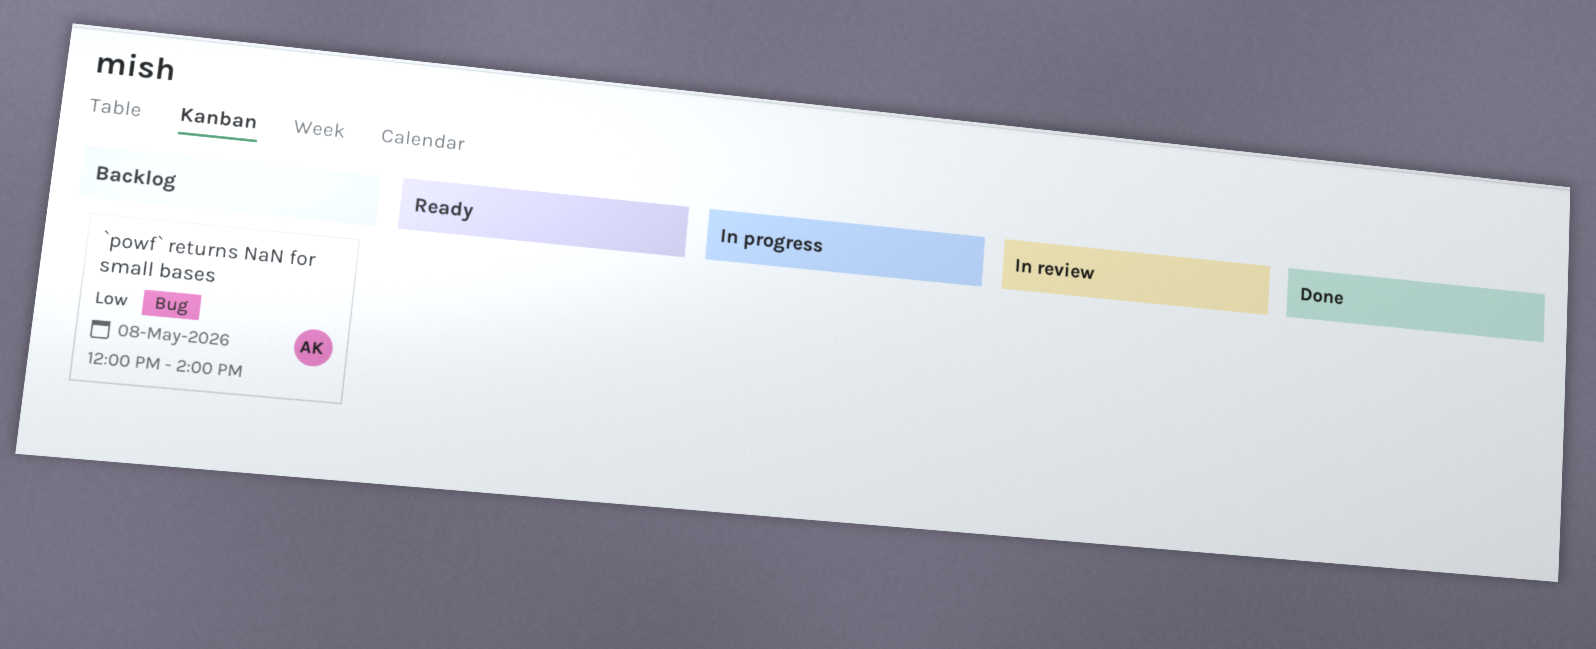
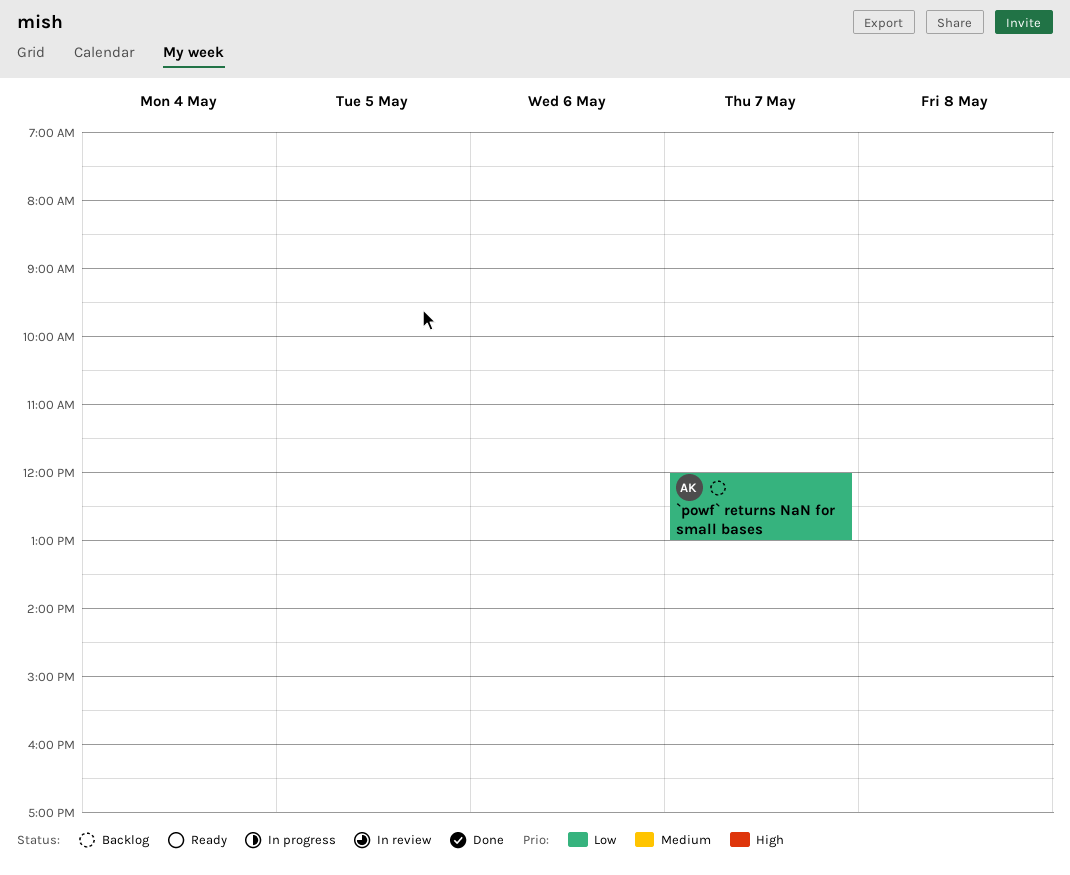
`powf` returns NaN for small bases, day: May 8 -> May 7
`powf` returns NaN for small bases, ends: 14:00 -> 13:00

